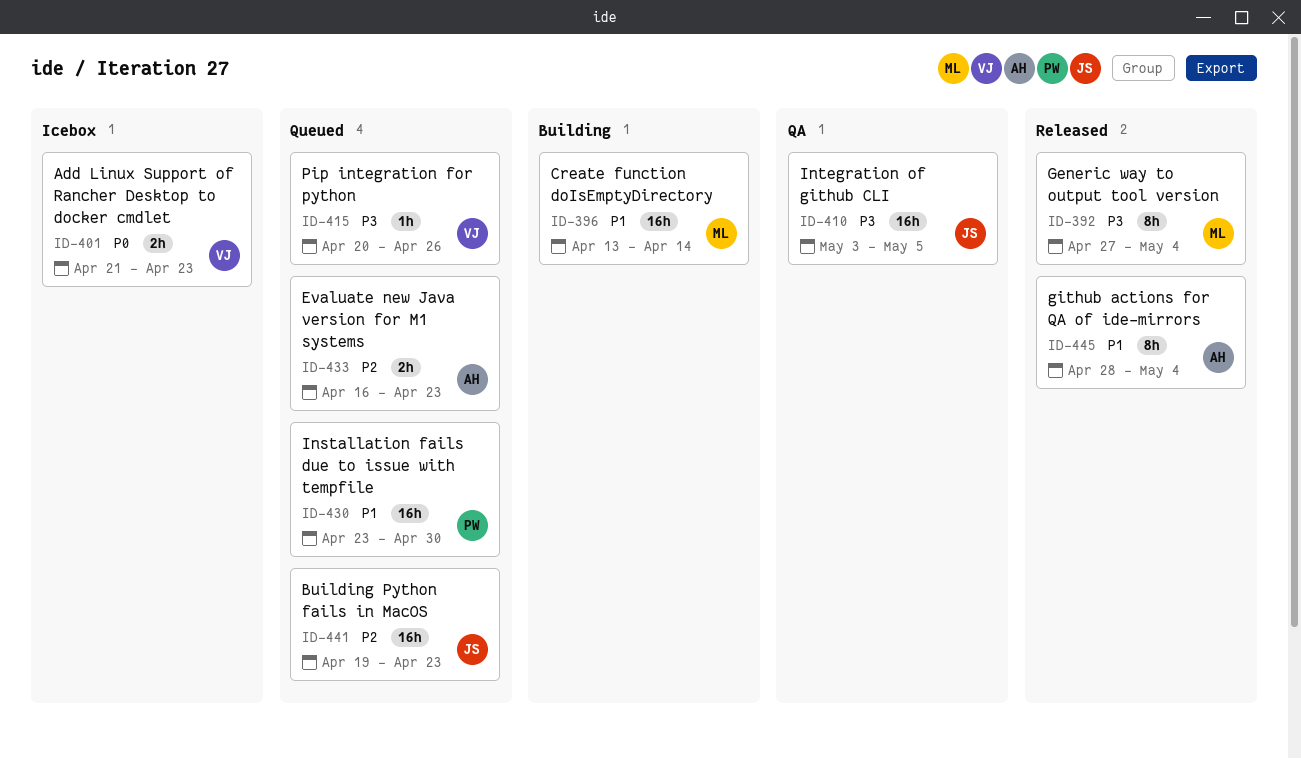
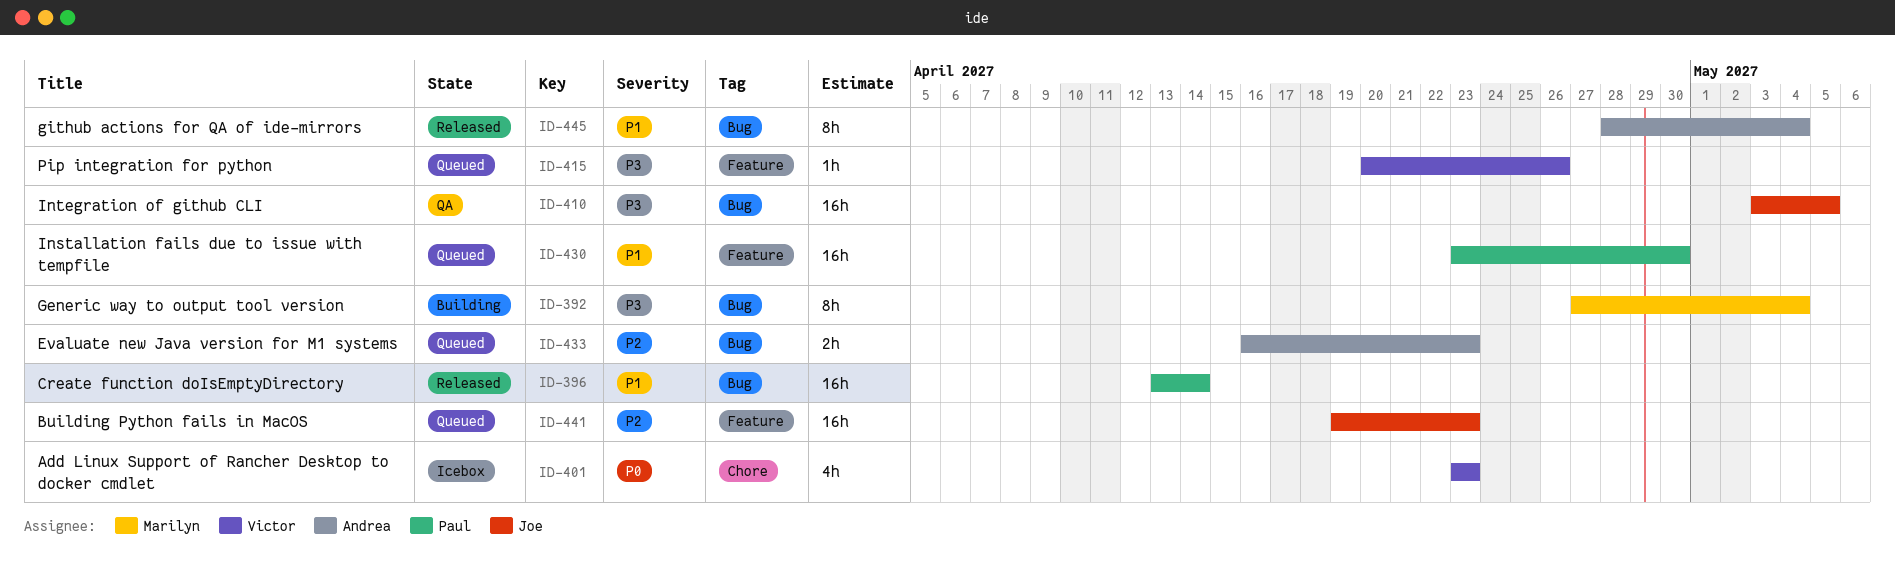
ID-392, status: Released -> Building
ID-396, status: Building -> Released
ID-396, owner: Marilyn -> Paul
ID-401, estimate: 2h -> 4h
ID-401, start: Apr 21 -> Apr 23

